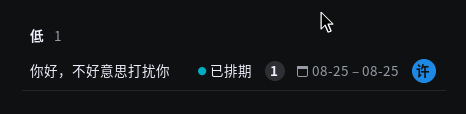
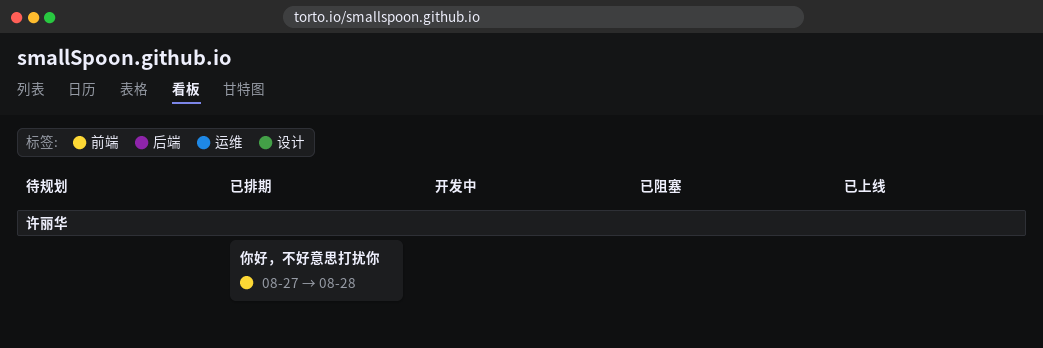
你好，不好意思打扰你, start: Aug 25 -> Aug 27
你好，不好意思打扰你, due: Aug 25 -> Aug 28

